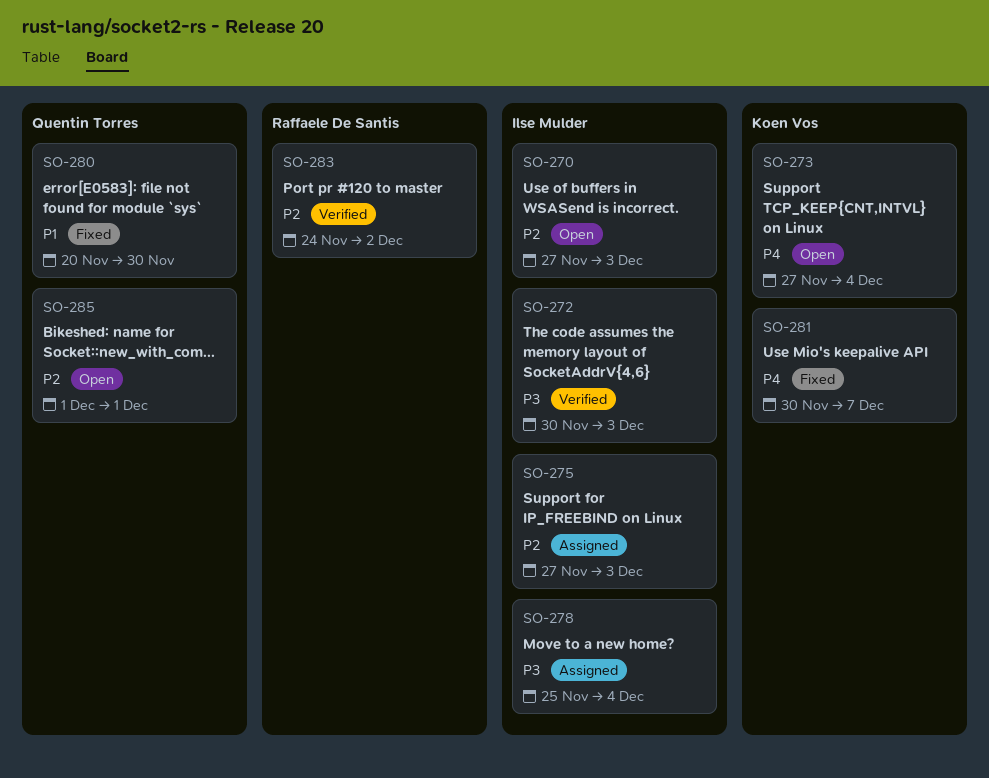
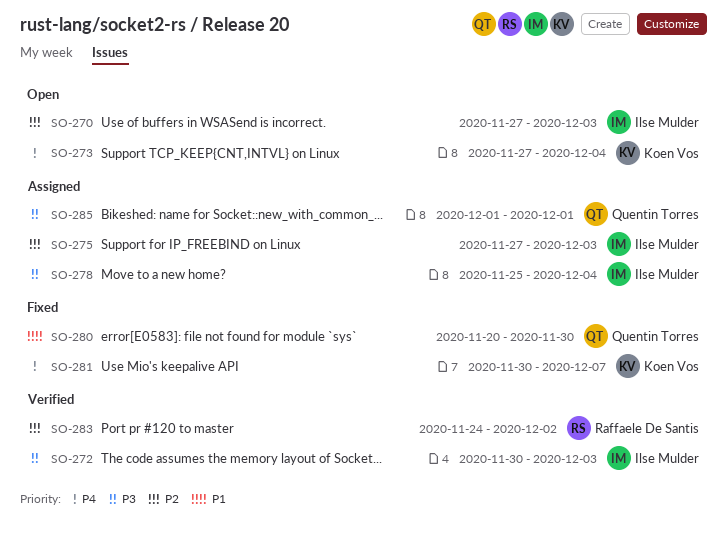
SO-285, status: Open -> Assigned
SO-285, priority: P2 -> P3

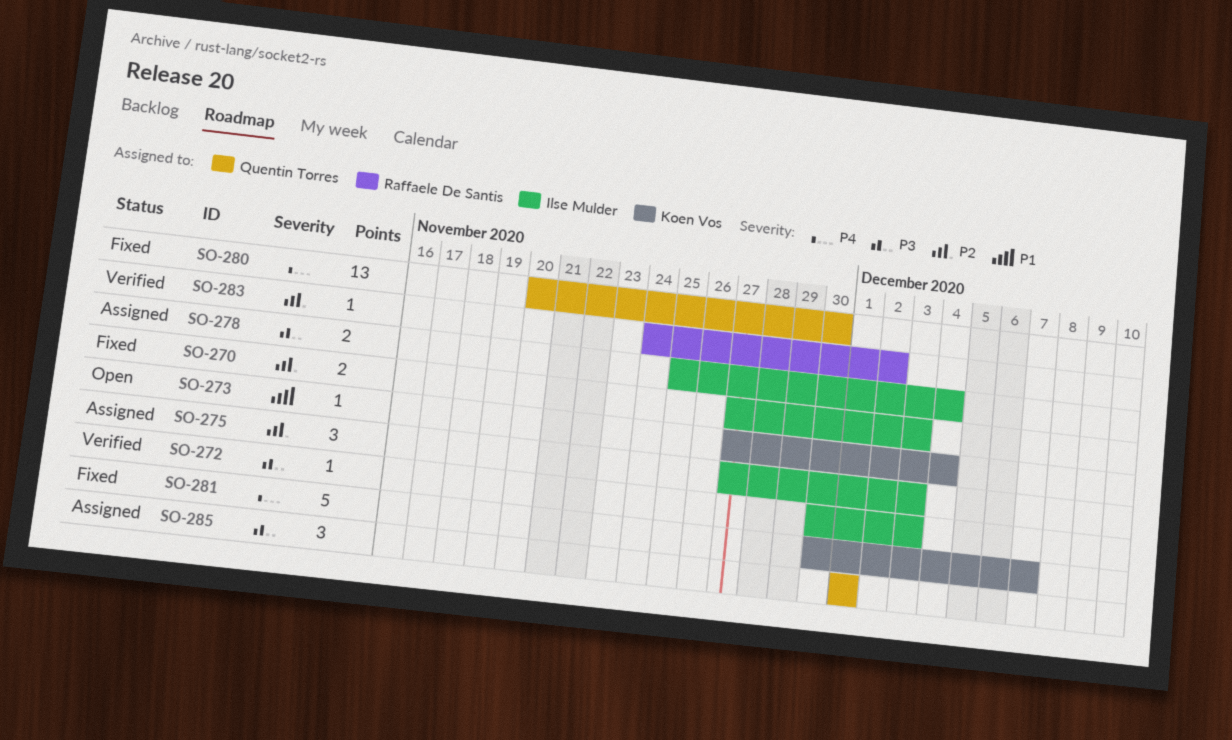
SO-270, status: Open -> Fixed
SO-273, priority: P4 -> P1
SO-280, priority: P1 -> P4

